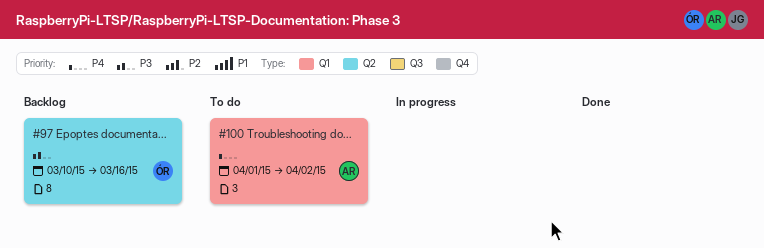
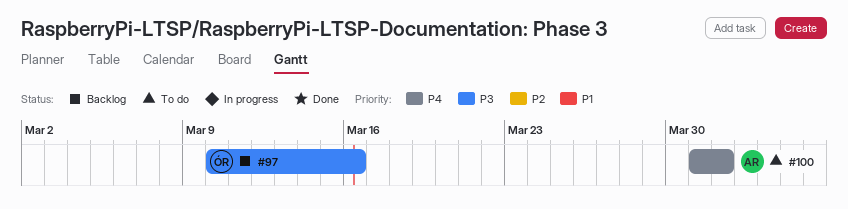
#100, start: Apr 1 -> Mar 31
#100, due: Apr 2 -> Apr 1

